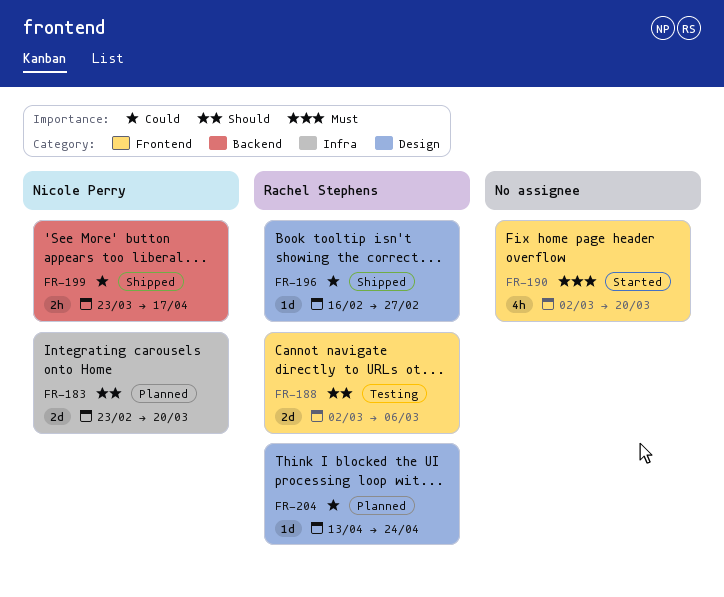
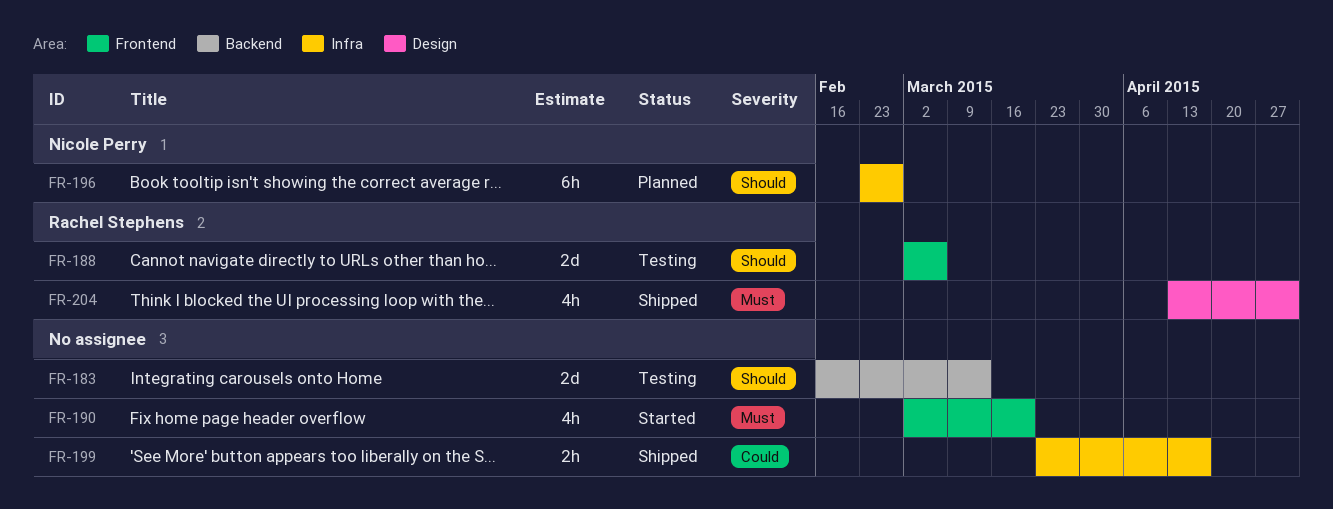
FR-183, status: Planned -> Testing
FR-183, owner: Nicole Perry -> none
FR-183, label: Infra -> Backend
FR-183, start: Feb 23 -> Feb 16
FR-183, due: Mar 20 -> Mar 13
FR-196, status: Shipped -> Planned
FR-196, owner: Rachel Stephens -> Nicole Perry
FR-196, priority: Could -> Should
FR-196, label: Design -> Infra
FR-196, estimate: 1d -> 6h
FR-196, start: Feb 16 -> Feb 23
FR-199, owner: Nicole Perry -> none
FR-199, label: Backend -> Infra
FR-204, status: Planned -> Shipped
FR-204, priority: Could -> Must
FR-204, estimate: 1d -> 4h
FR-204, due: Apr 24 -> May 1

